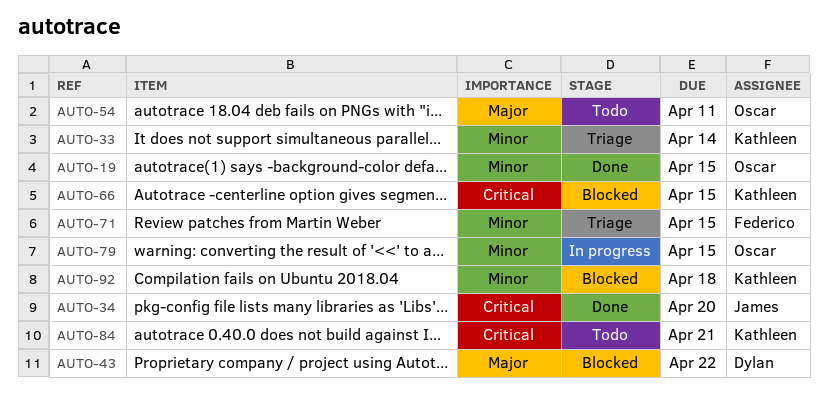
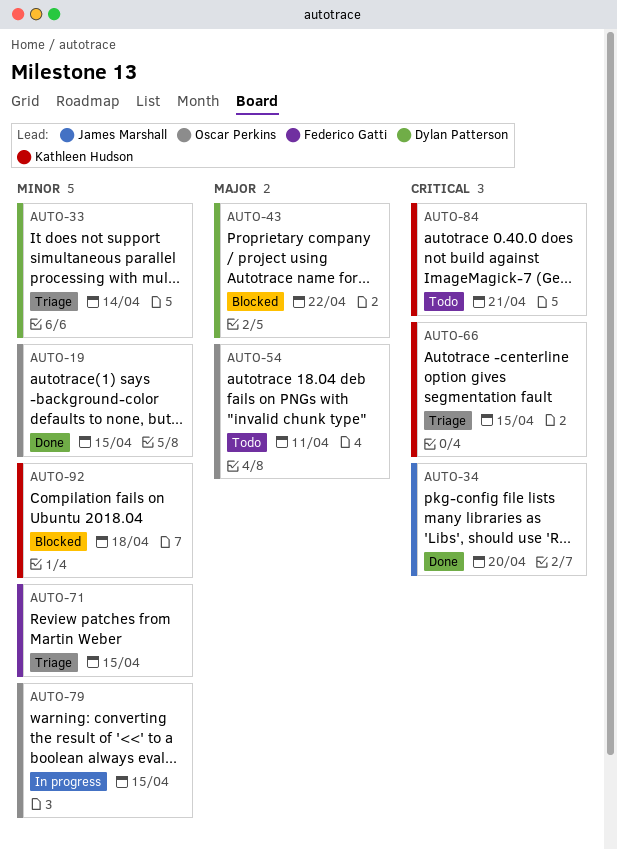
AUTO-33, owner: Kathleen Hudson -> Dylan Patterson
AUTO-66, status: Blocked -> Triage

